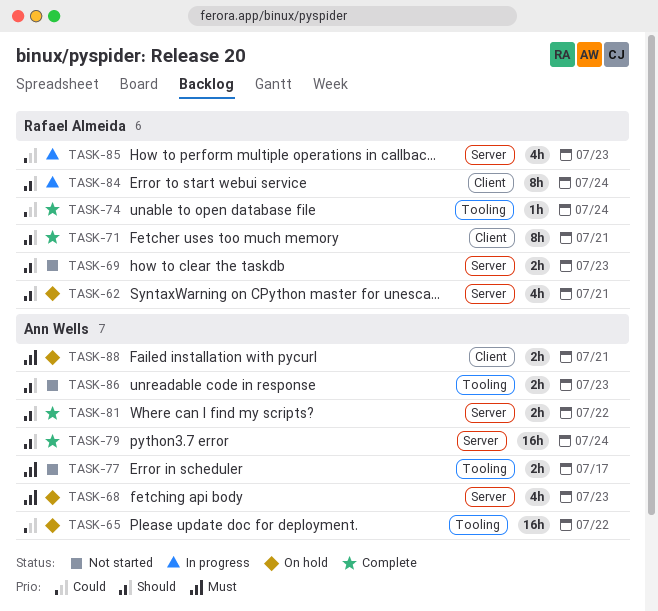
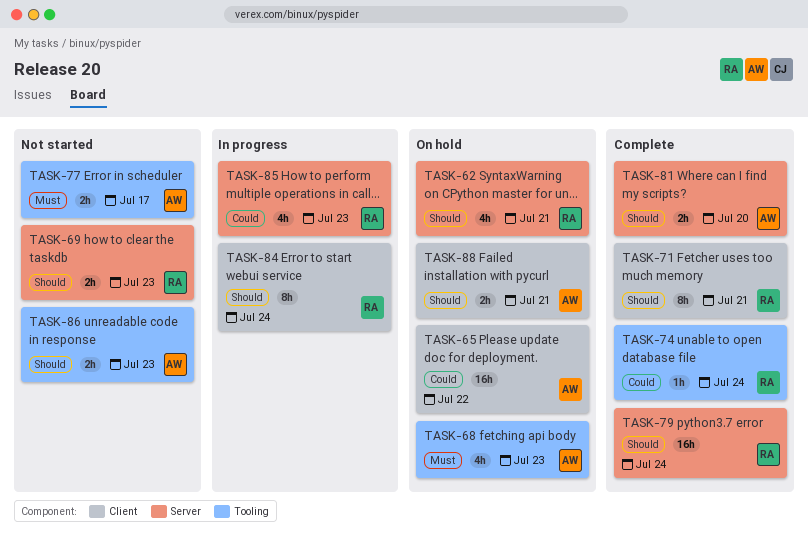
TASK-65, label: Tooling -> Client
TASK-68, label: Server -> Tooling
TASK-79, owner: Ann Wells -> Rafael Almeida
TASK-81, due: Jul 22 -> Jul 20
TASK-88, priority: Must -> Should

